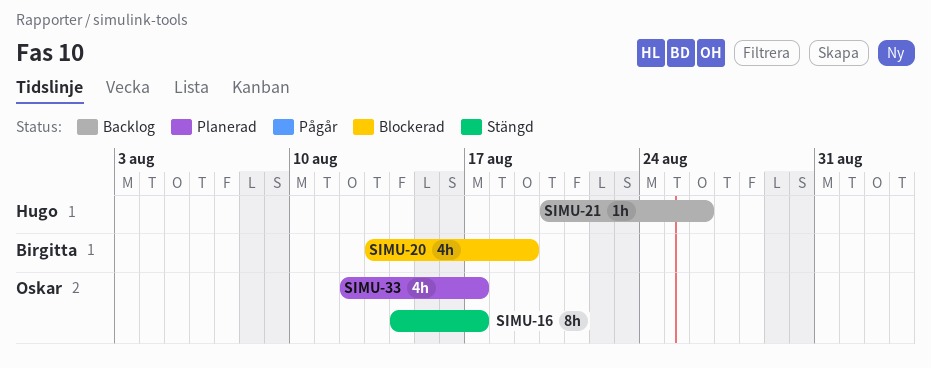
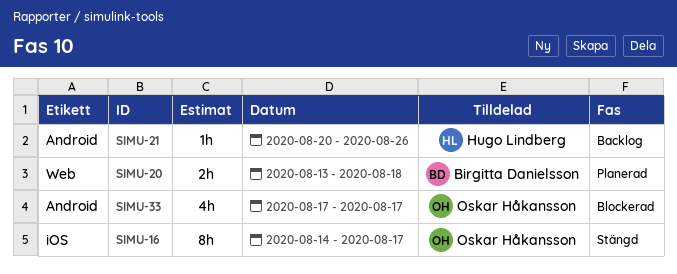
SIMU-20, status: Blockerad -> Planerad
SIMU-20, estimate: 4h -> 2h
SIMU-20, due: Aug 19 -> Aug 18
SIMU-33, status: Planerad -> Blockerad
SIMU-33, start: Aug 12 -> Aug 17

